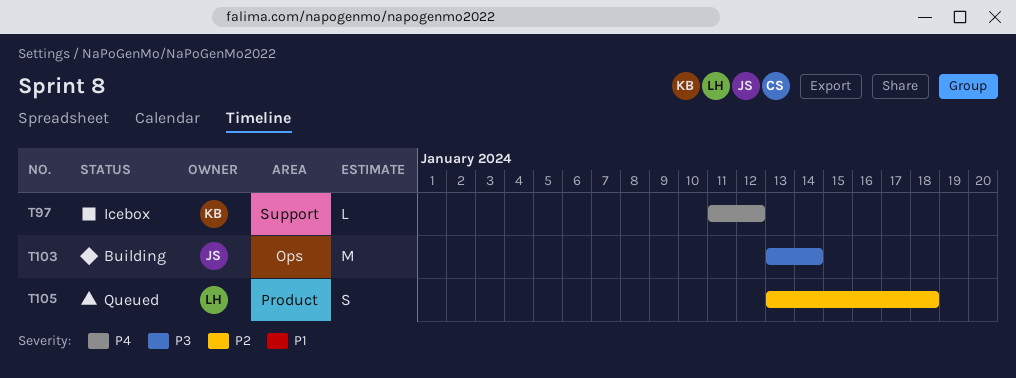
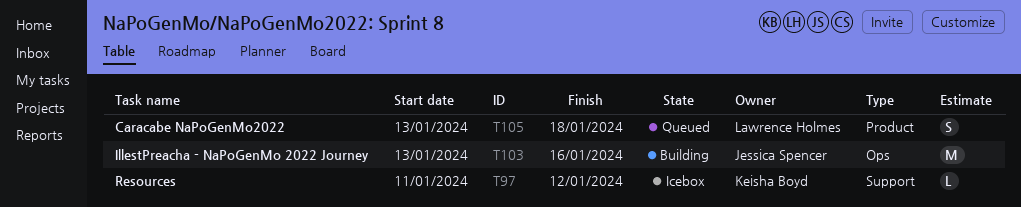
T103, due: Jan 14 -> Jan 16

